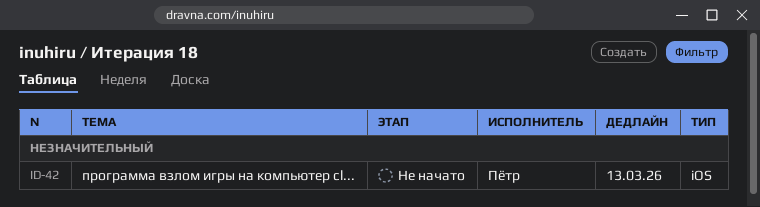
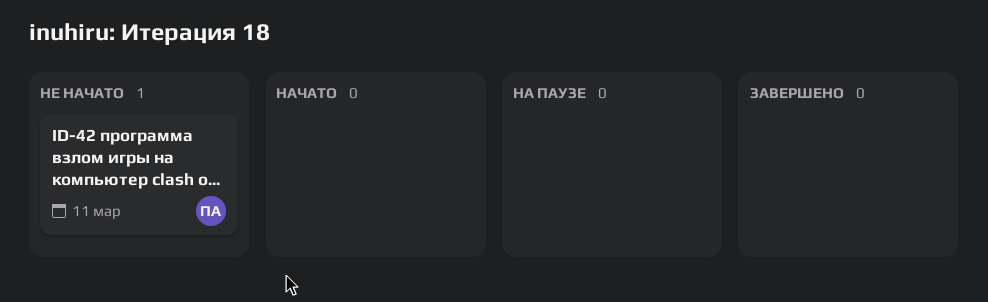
ID-42, due: Mar 13 -> Mar 11

